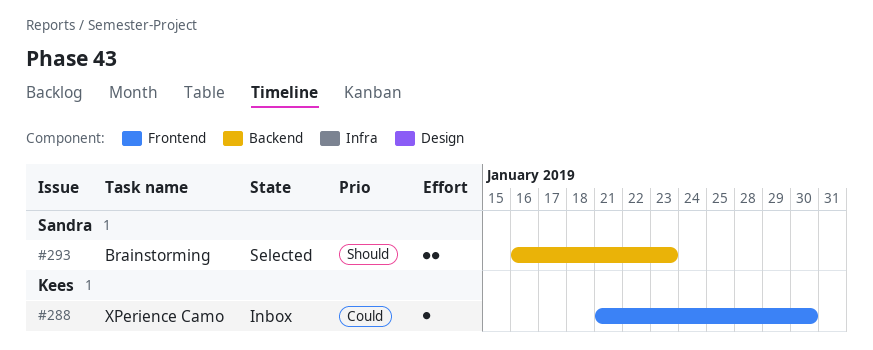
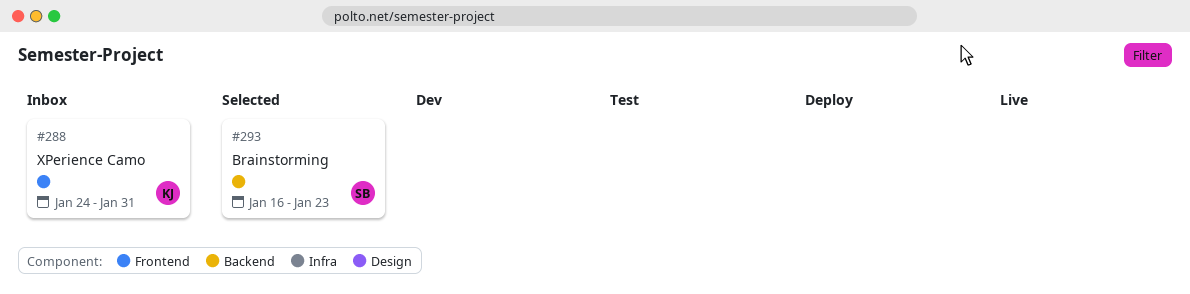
#288, start: Jan 21 -> Jan 24
#288, due: Jan 30 -> Jan 31

